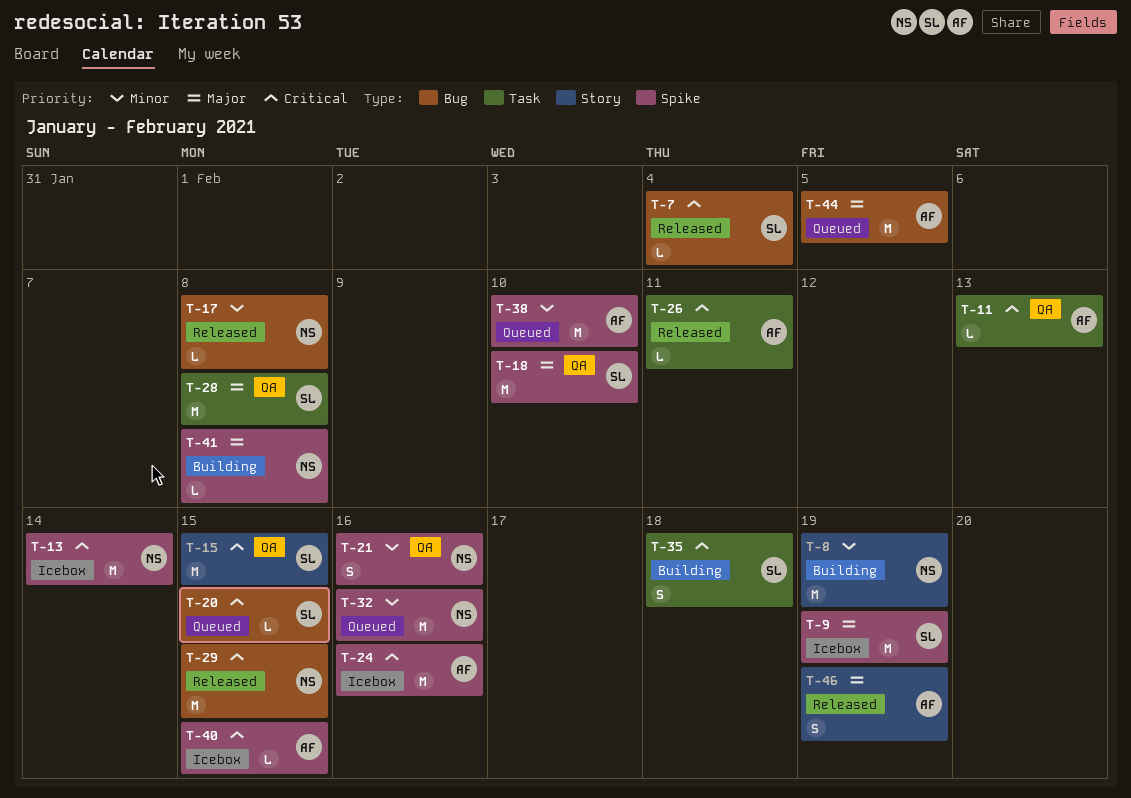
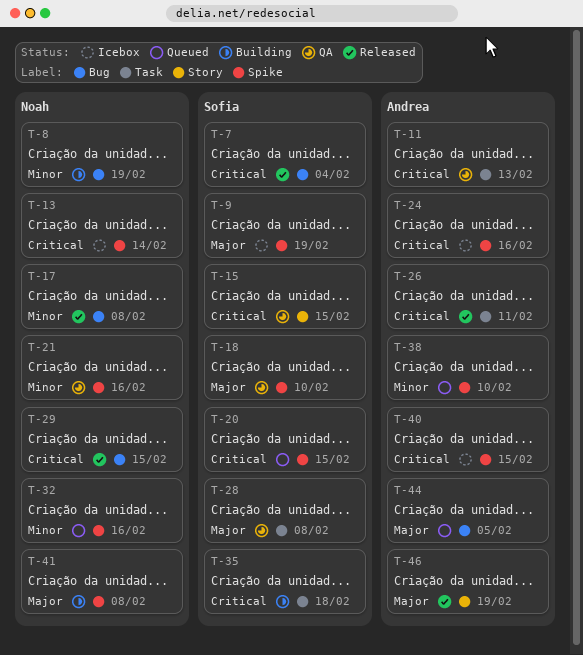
T-8, label: Story -> Bug
T-20, label: Bug -> Spike

